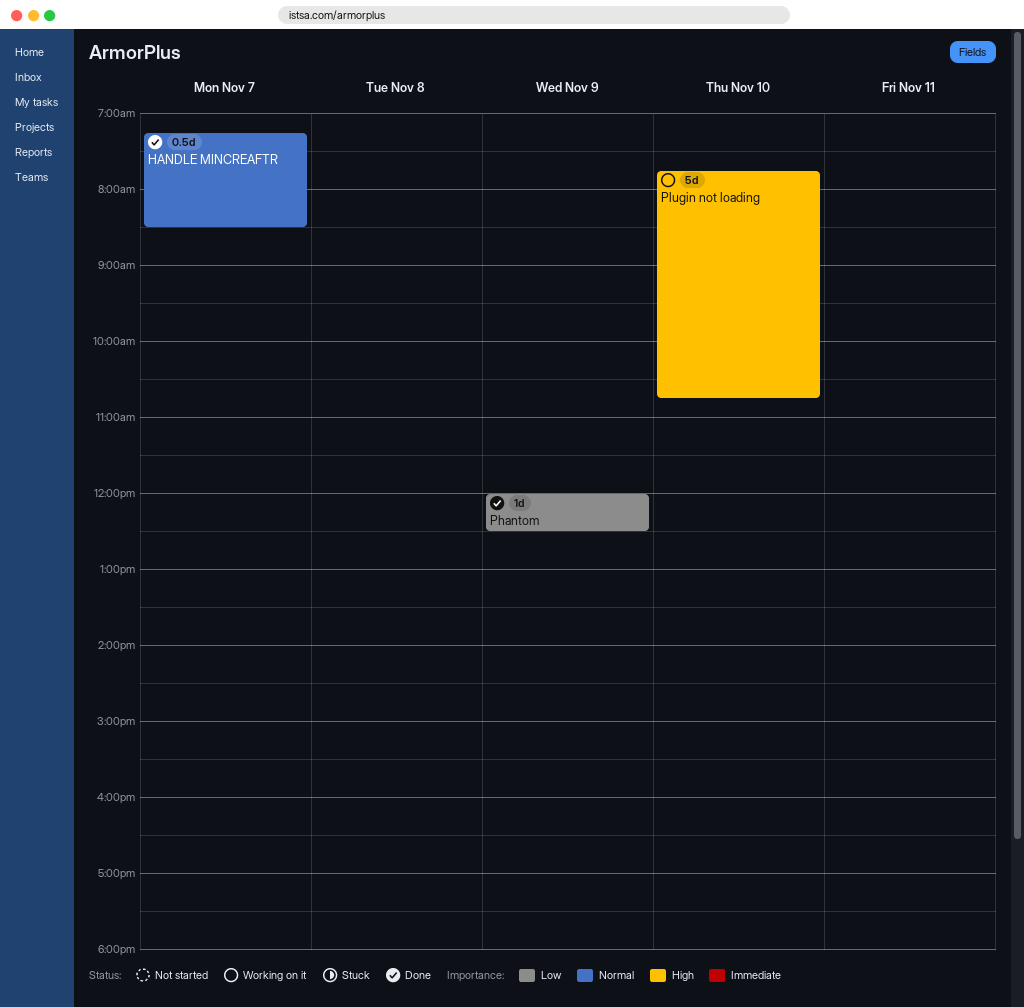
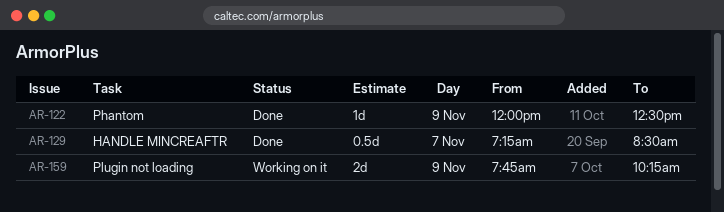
Plugin not loading, estimate: 5d -> 2d
Plugin not loading, day: Nov 10 -> Nov 9
Plugin not loading, ends: 10:45 -> 10:15

